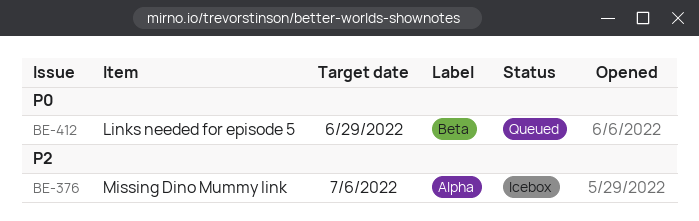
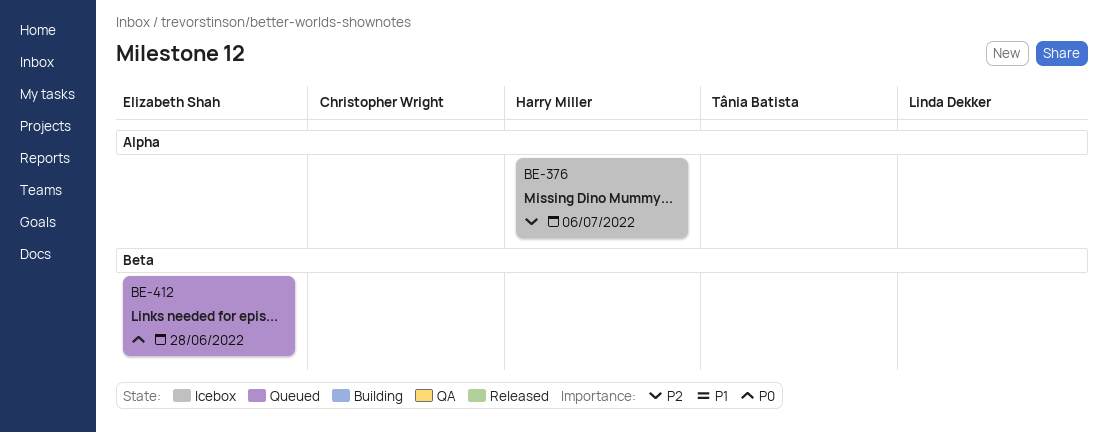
BE-412, due: Jun 29 -> Jun 28

